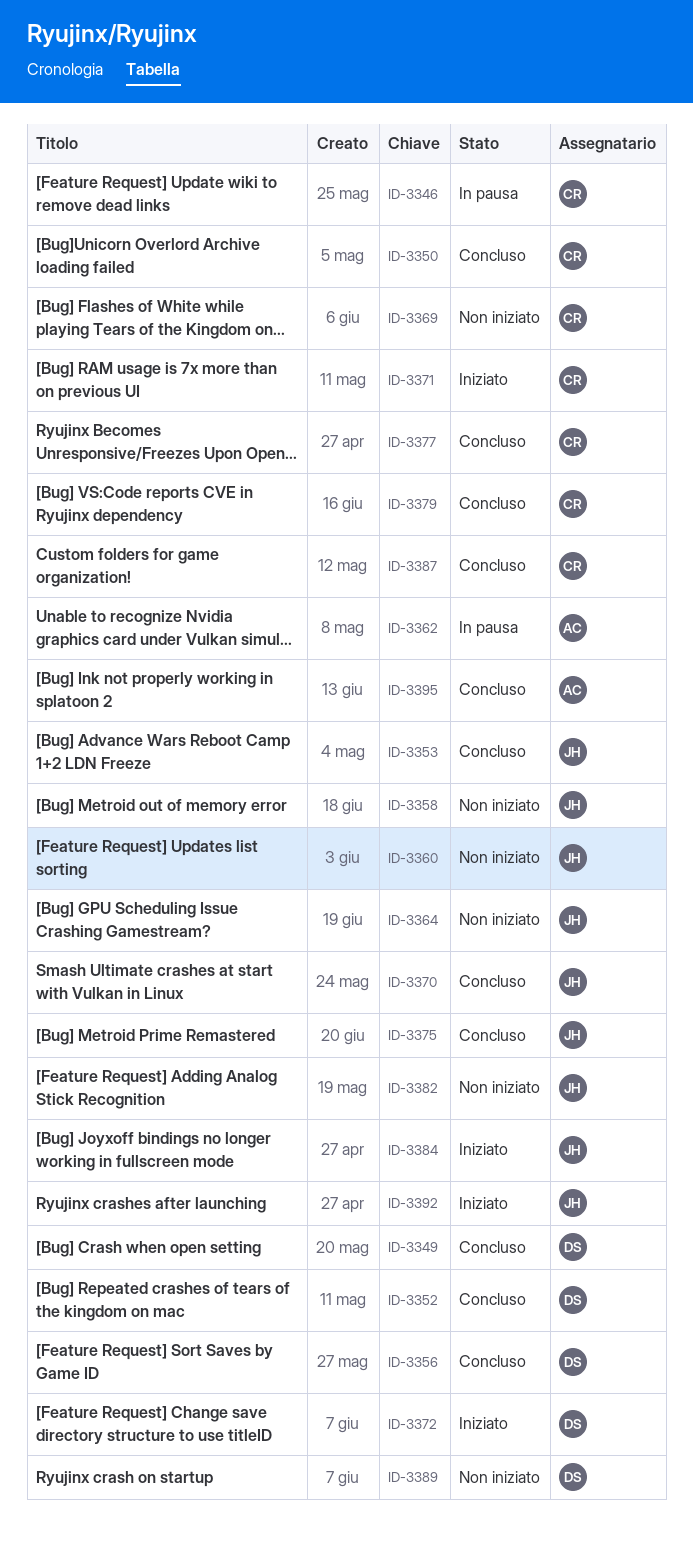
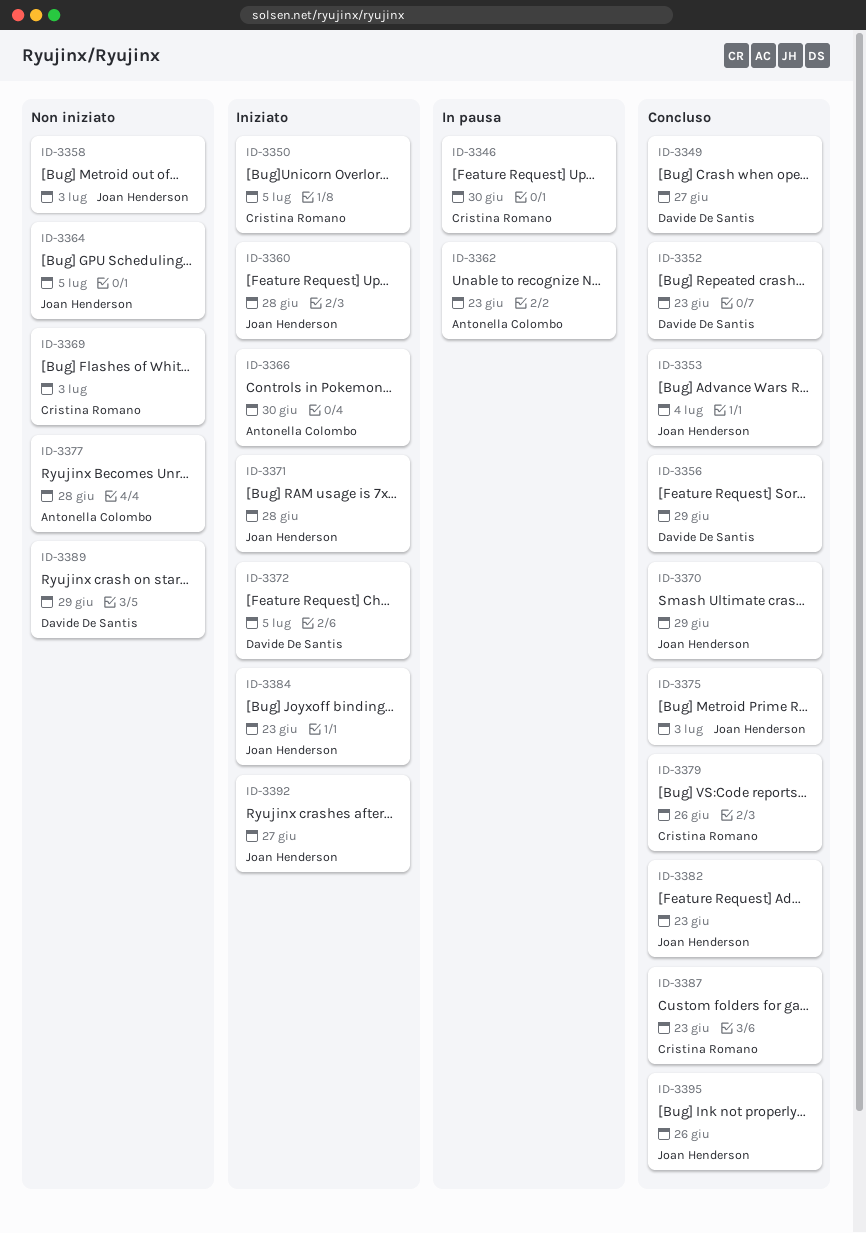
ID-3350, status: Concluso -> Iniziato
ID-3360, status: Non iniziato -> Iniziato
ID-3366: none -> present
ID-3371, owner: Cristina Romano -> Joan Henderson
ID-3377, status: Concluso -> Non iniziato
ID-3377, owner: Cristina Romano -> Antonella Colombo
ID-3382, status: Non iniziato -> Concluso
ID-3395, owner: Antonella Colombo -> Joan Henderson

